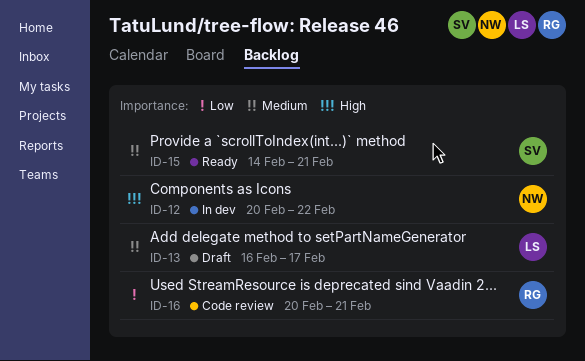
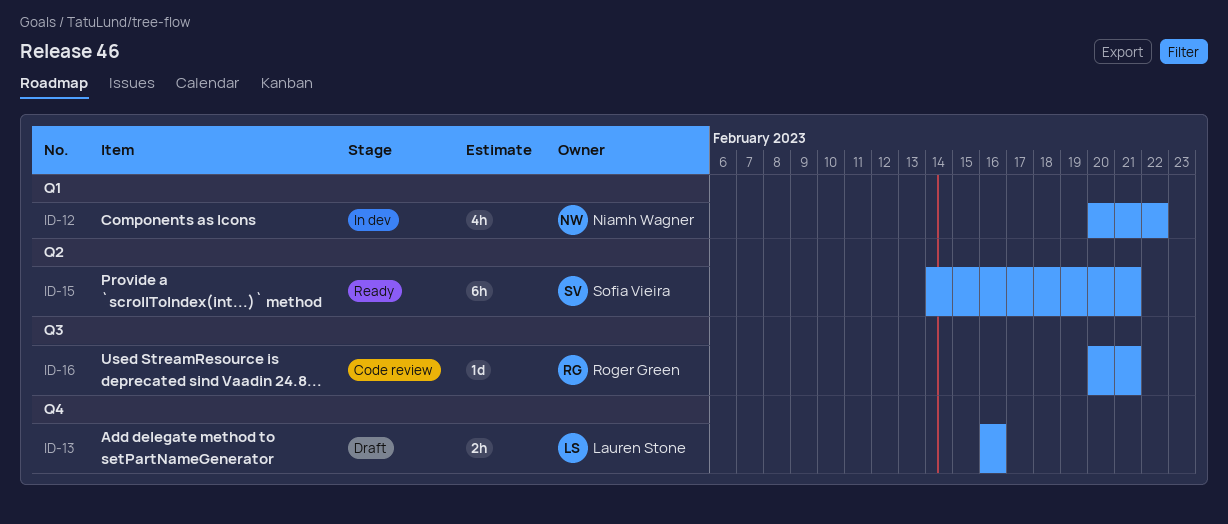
ID-13, due: Feb 17 -> Feb 16

